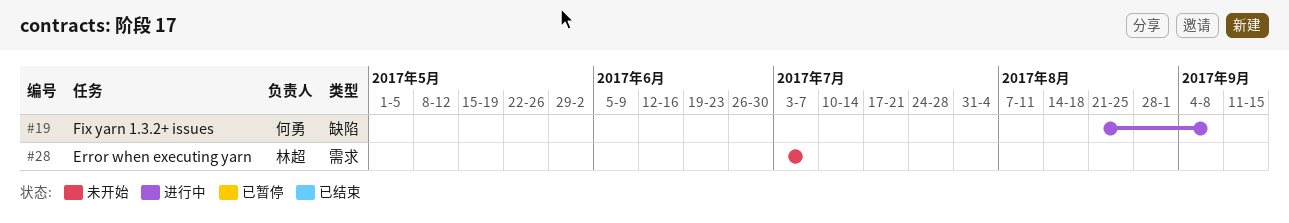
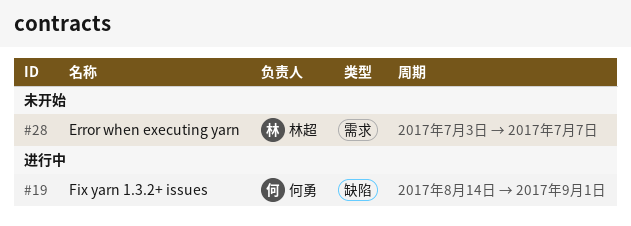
#19, start: Aug 21 -> Aug 14
#19, due: Sep 8 -> Sep 1

